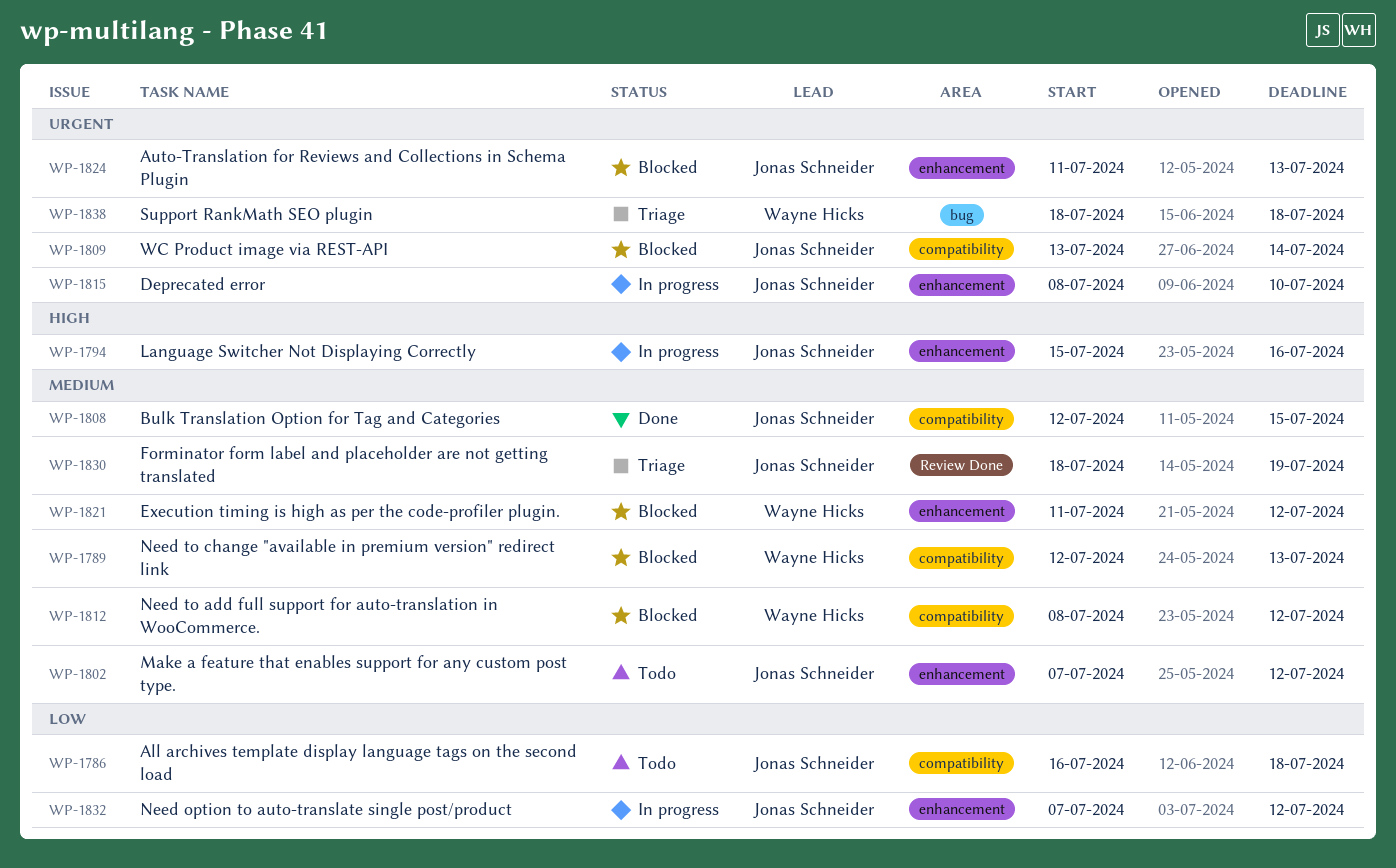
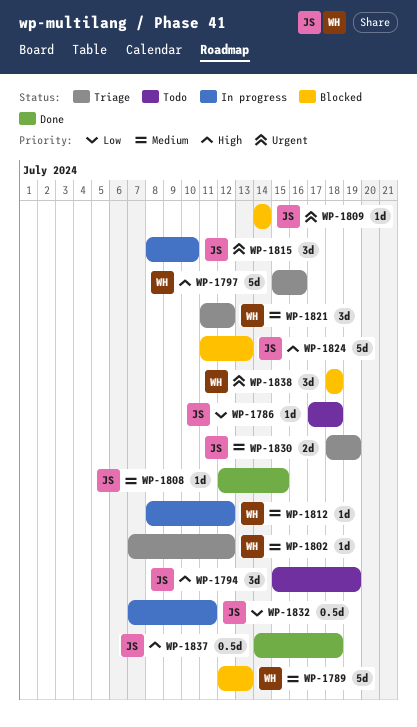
WP-1786, start: Jul 16 -> Jul 17
WP-1794, status: In progress -> Todo
WP-1794, due: Jul 16 -> Jul 19
WP-1797: none -> present
WP-1802, status: Todo -> Triage
WP-1802, owner: Jonas Schneider -> Wayne Hicks
WP-1809, start: Jul 13 -> Jul 14
WP-1812, status: Blocked -> In progress
WP-1821, status: Blocked -> Triage
WP-1824, priority: Urgent -> High
WP-1832, due: Jul 12 -> Jul 11
WP-1837: none -> present
WP-1838, status: Triage -> Blocked

